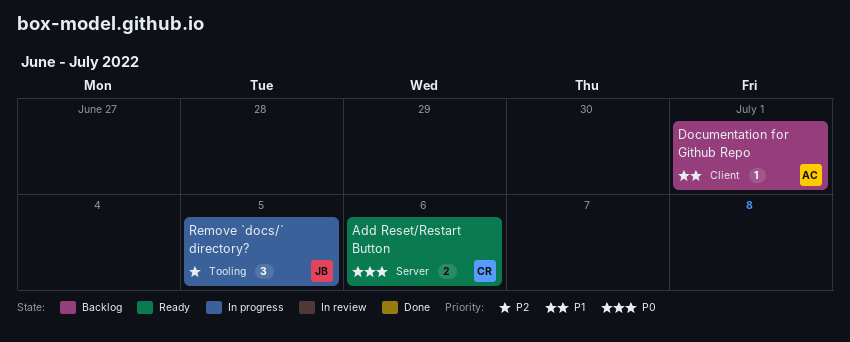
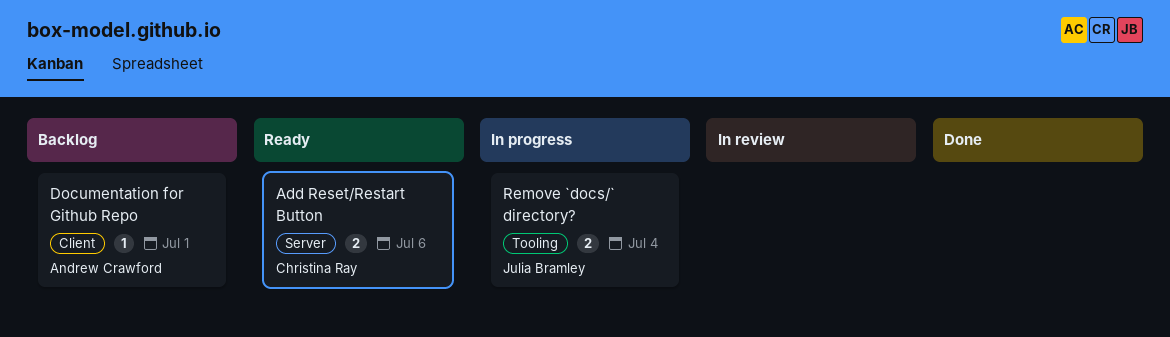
Remove `docs/` directory?, estimate: 3 -> 2
Remove `docs/` directory?, due: Jul 5 -> Jul 4

